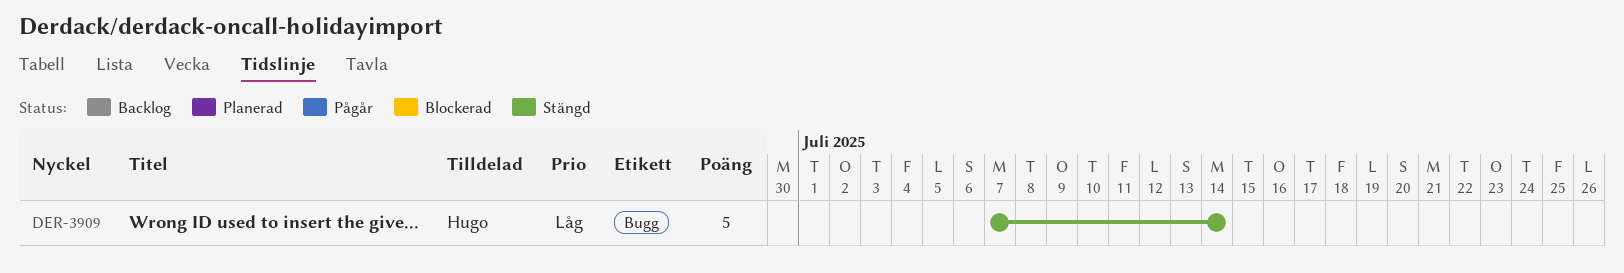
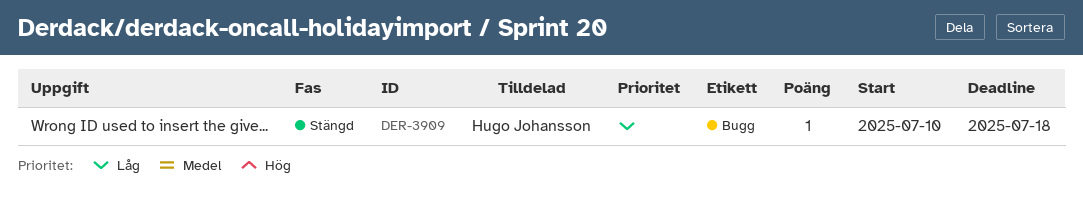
DER-3909, estimate: 5 -> 1
DER-3909, start: Jul 7 -> Jul 10
DER-3909, due: Jul 14 -> Jul 18

